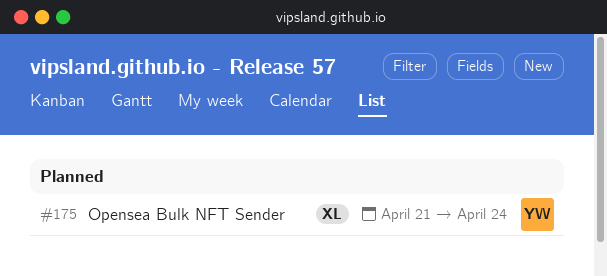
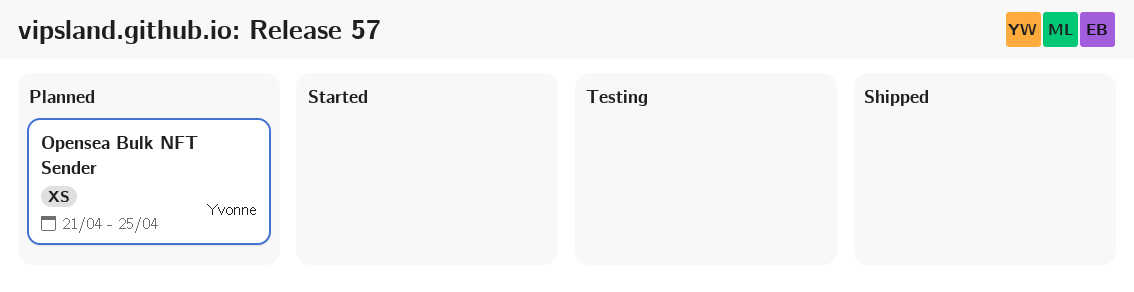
Opensea Bulk NFT Sender, estimate: XL -> XS
Opensea Bulk NFT Sender, due: Apr 24 -> Apr 25

